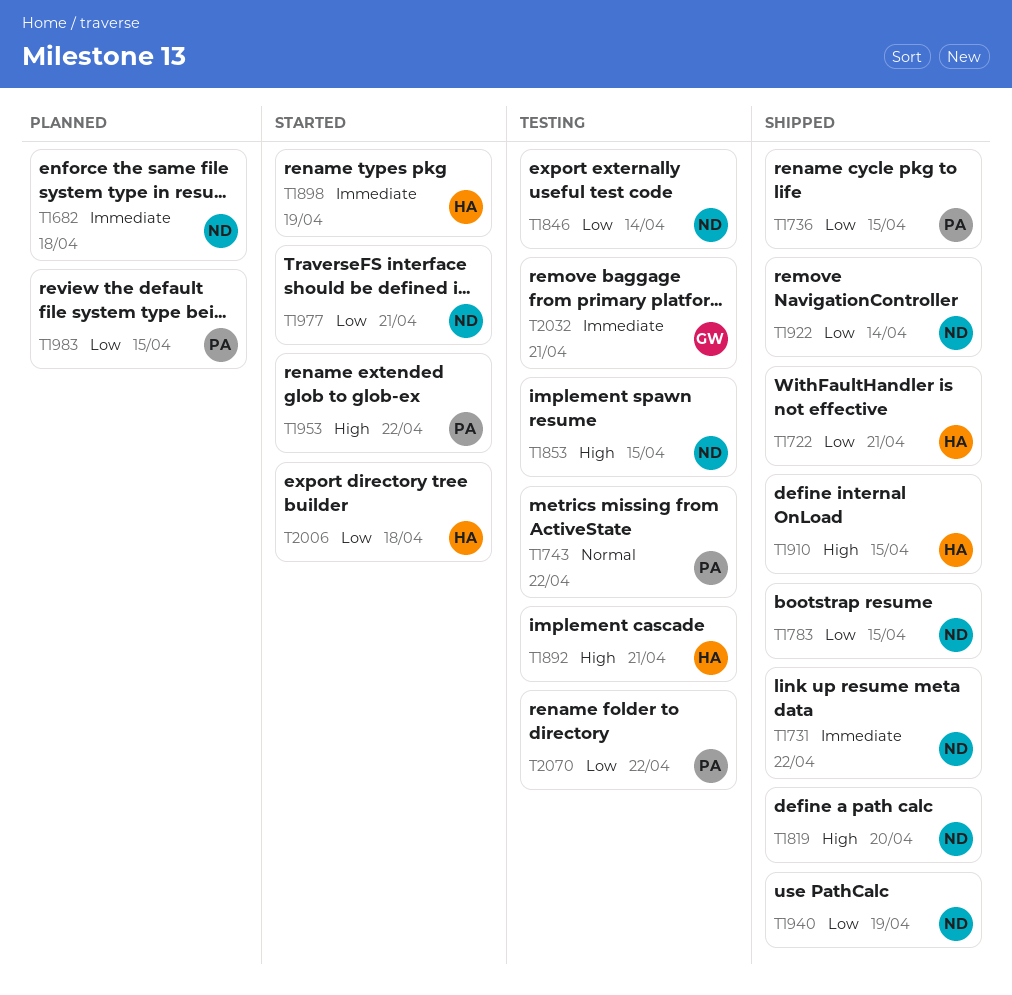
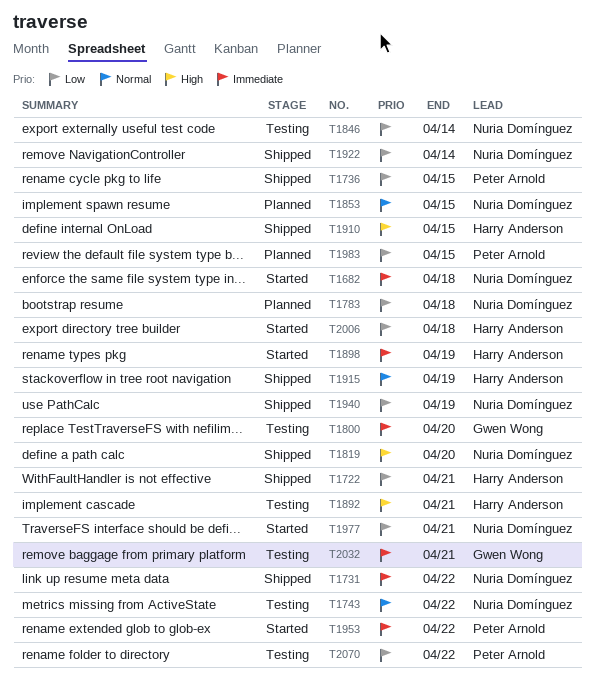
T1682, status: Planned -> Started
T1743, owner: Peter Arnold -> Nuria Domínguez
T1783, status: Shipped -> Planned
T1783, due: Apr 15 -> Apr 18
T1800: none -> present
T1853, status: Testing -> Planned
T1853, priority: High -> Normal
T1915: none -> present
T1953, priority: High -> Immediate

